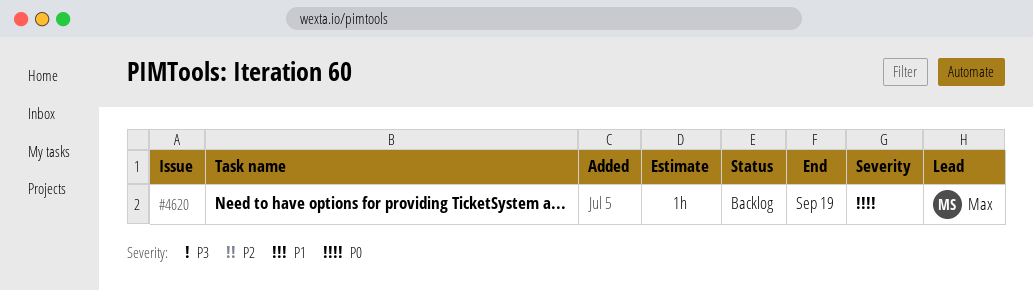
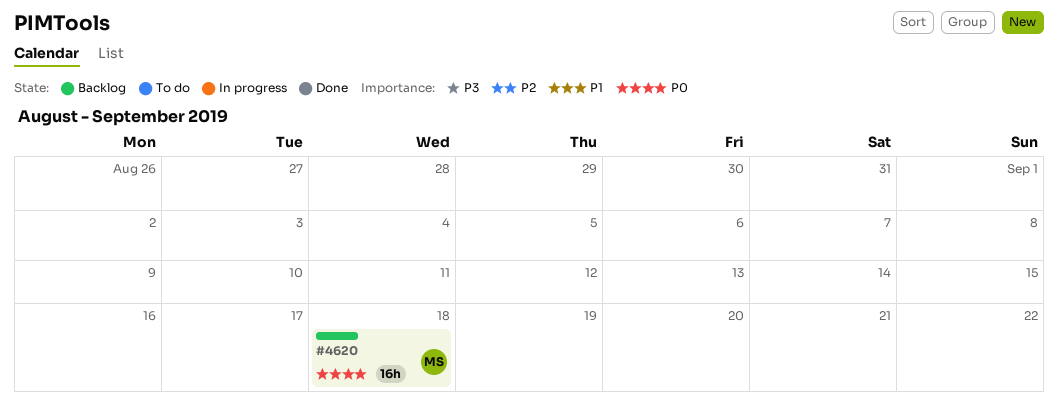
#4620, estimate: 1h -> 16h
#4620, due: Sep 19 -> Sep 18

